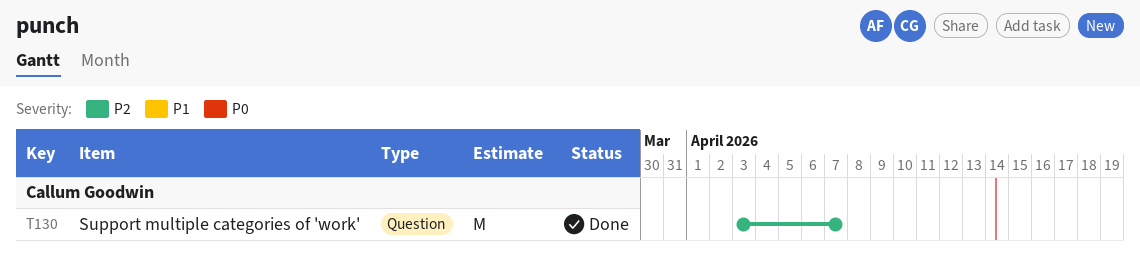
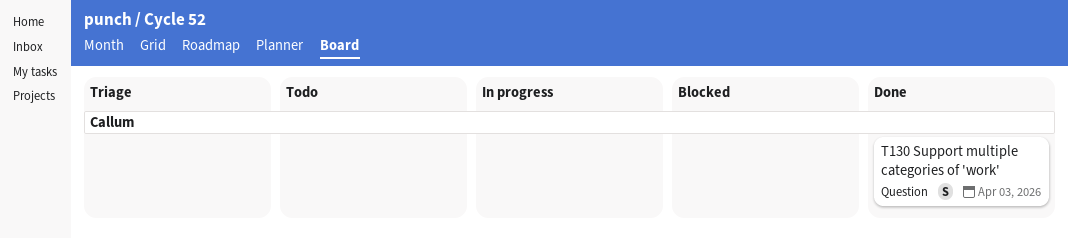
T130, estimate: M -> S
T130, due: Apr 7 -> Apr 3

